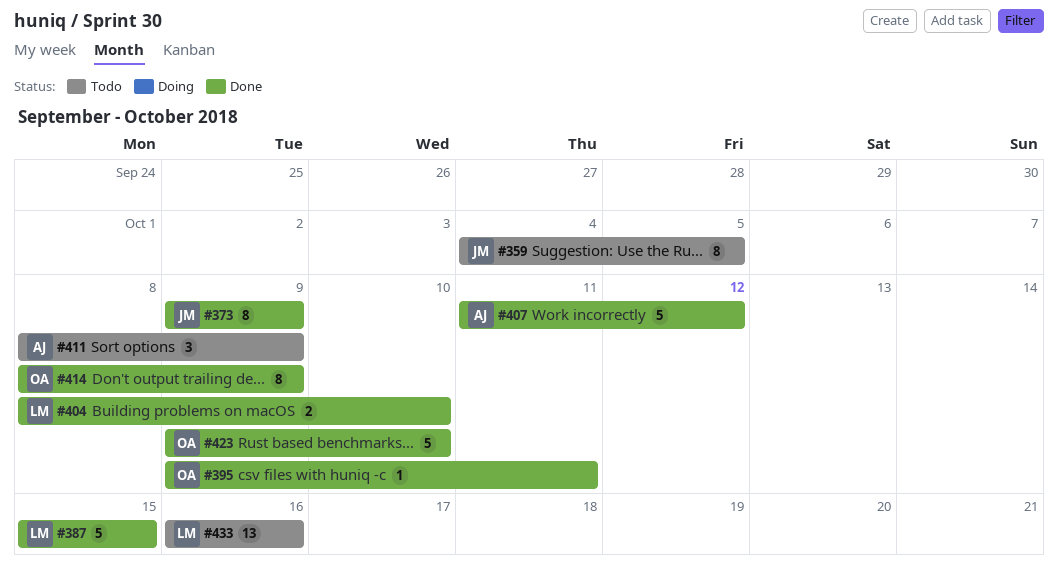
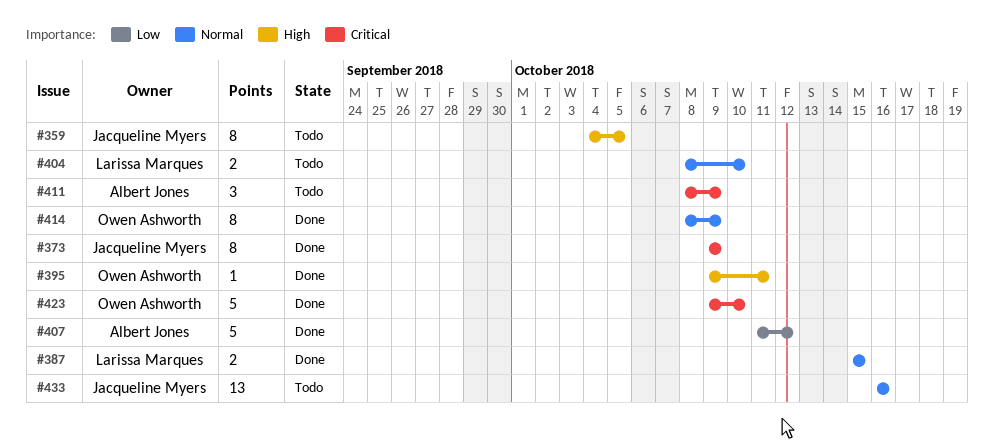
#387, estimate: 5 -> 2
#404, status: Done -> Todo
#433, owner: Larissa Marques -> Jacqueline Myers

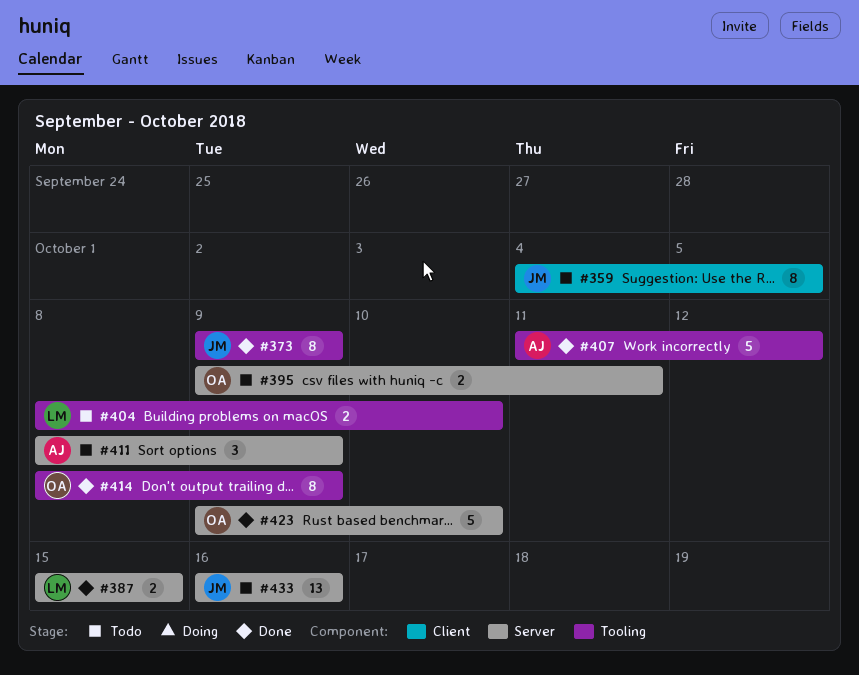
#395, status: Done -> Todo
#395, estimate: 1 -> 2

